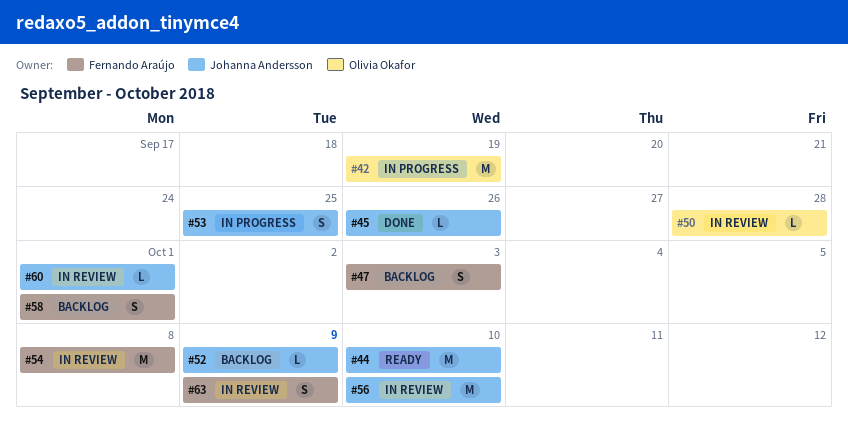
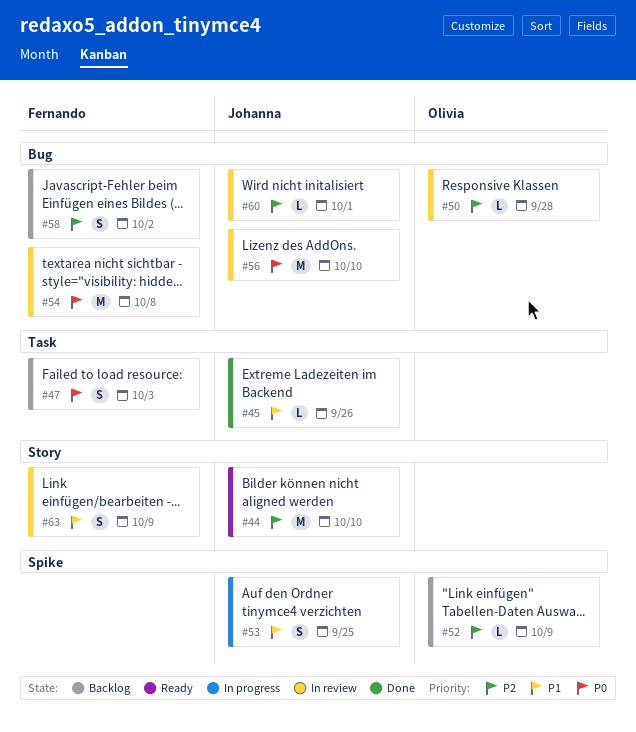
#42: present -> none
#52, owner: Johanna Andersson -> Olivia Okafor
#58, due: Oct 1 -> Oct 2

